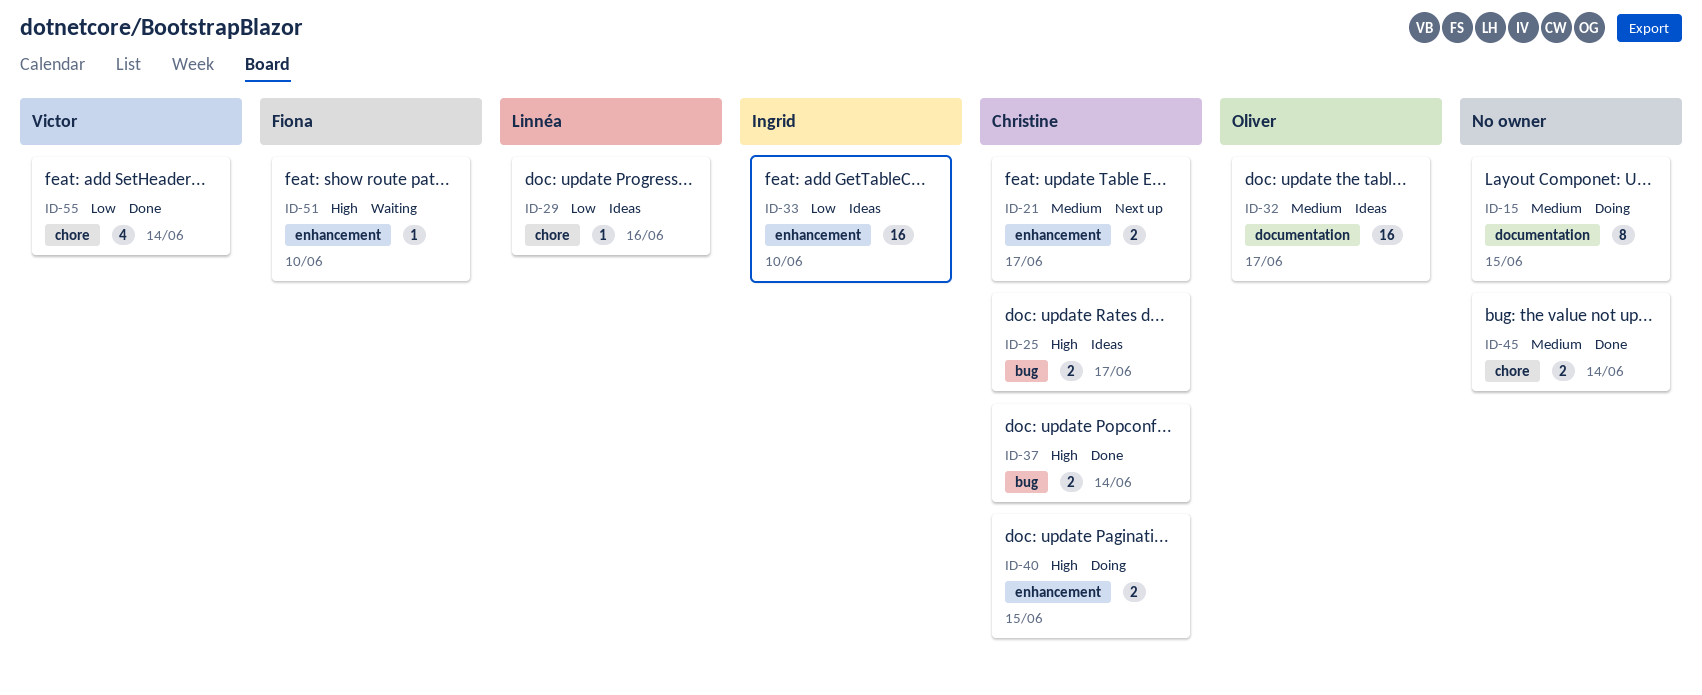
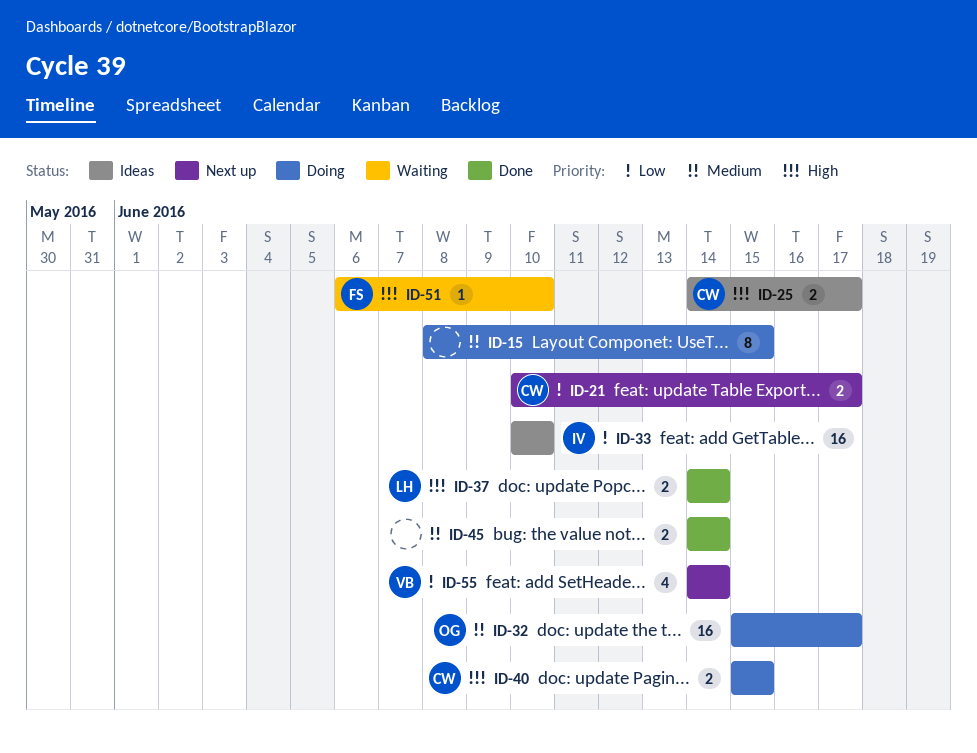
ID-21, priority: Medium -> Low
ID-29: present -> none
ID-32, status: Ideas -> Doing
ID-37, owner: Christine -> Linnéa
ID-55, status: Done -> Next up

